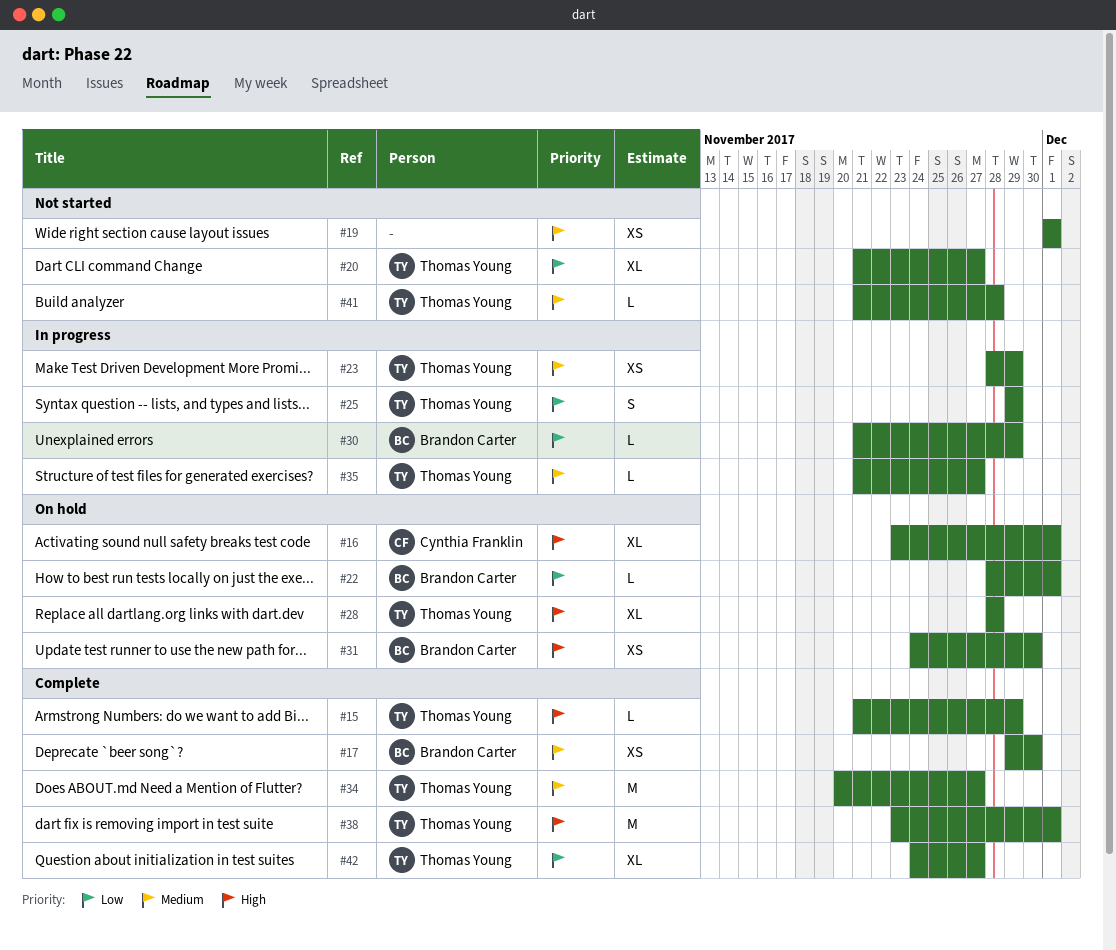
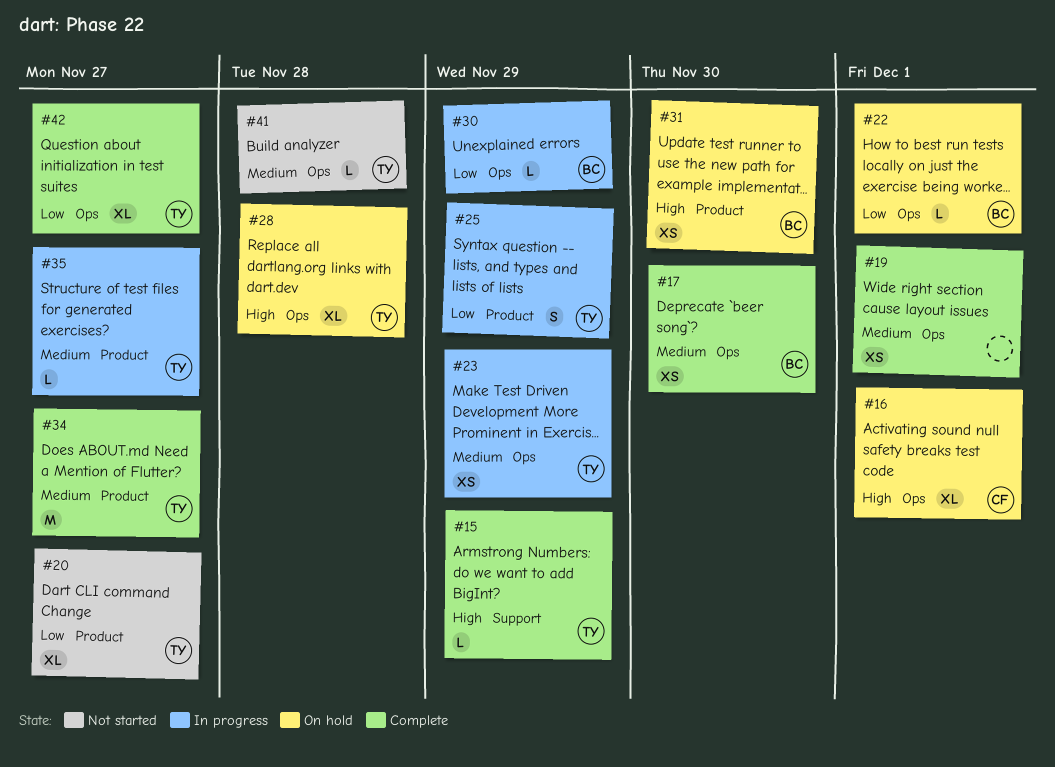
#19, status: Not started -> Complete
#38: present -> none

